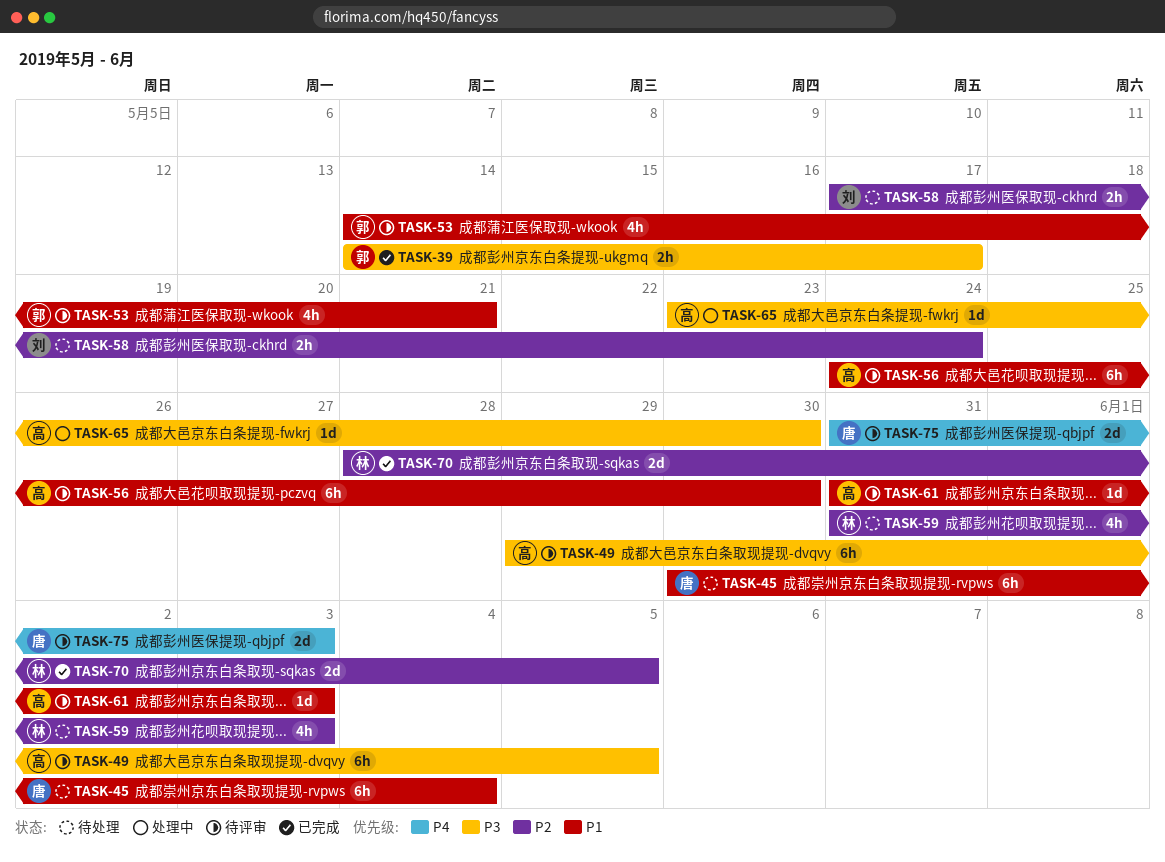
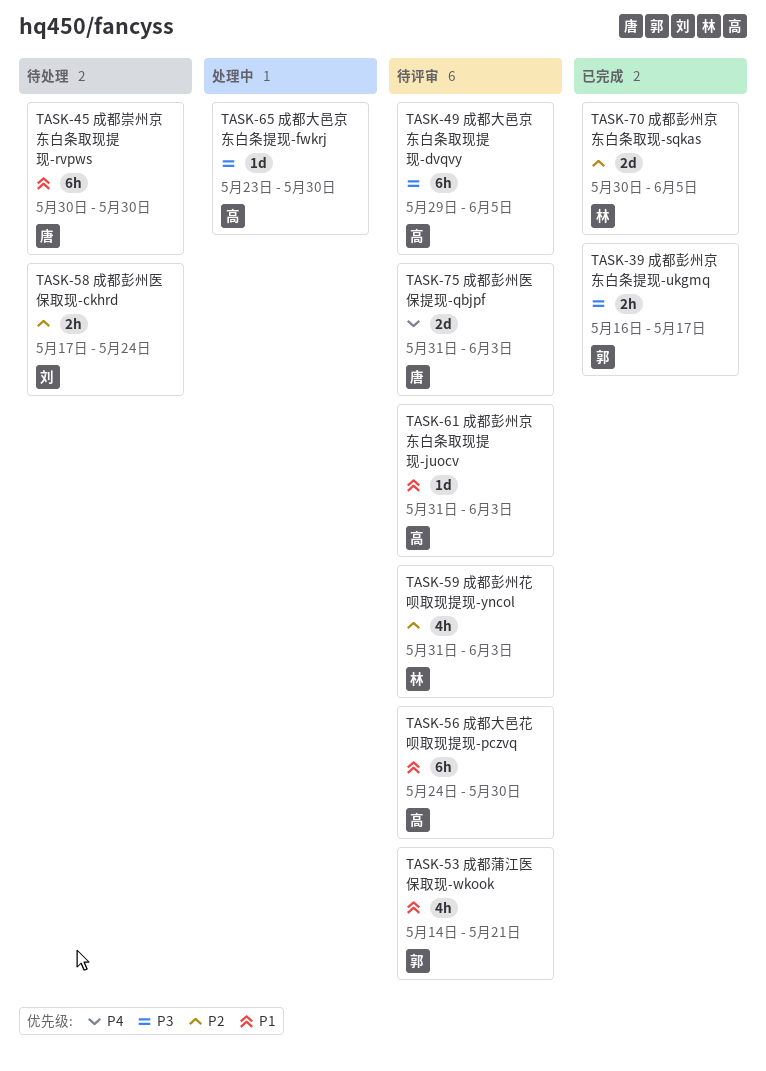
TASK-39, start: May 14 -> May 16
TASK-45, due: Jun 4 -> May 30
TASK-59, status: 待处理 -> 待评审
TASK-70, start: May 28 -> May 30

